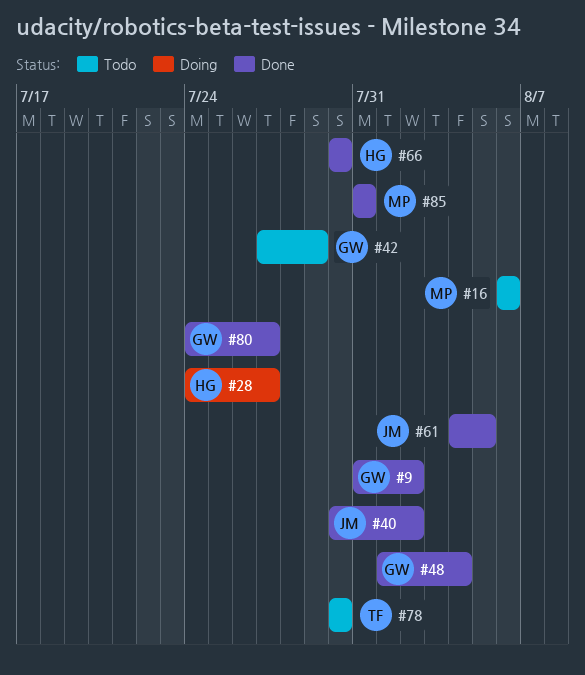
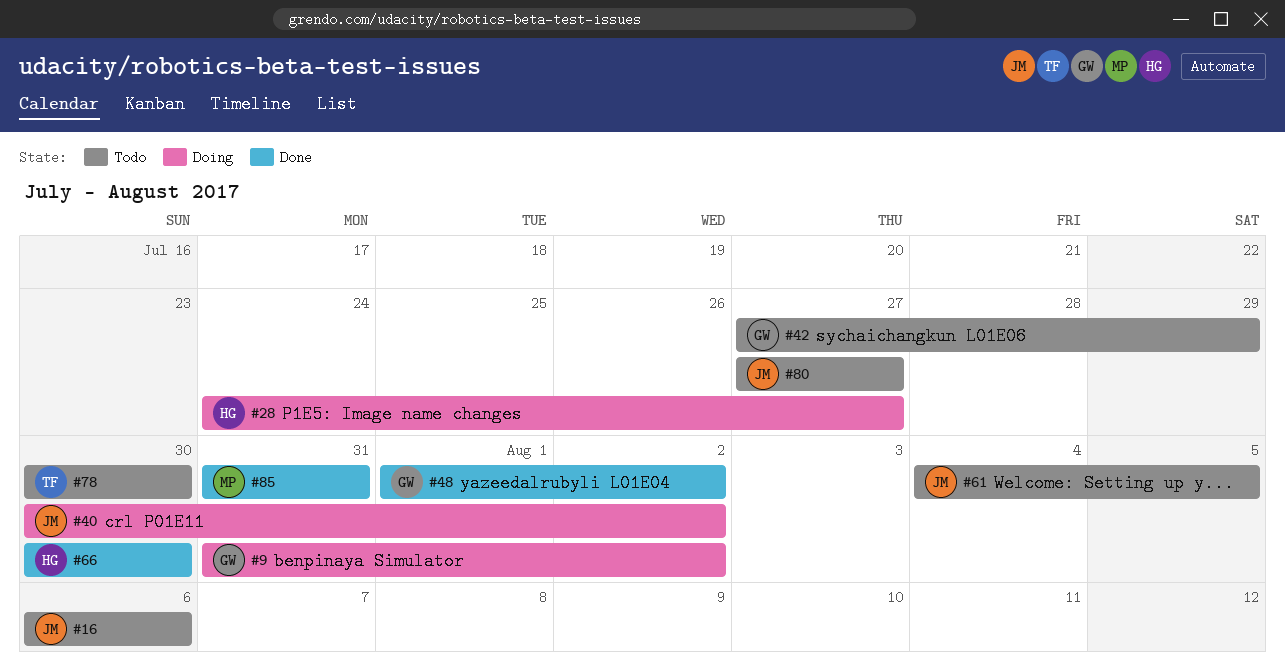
#9, status: Done -> Doing
#16, owner: MP -> JM
#40, status: Done -> Doing
#48, due: Aug 4 -> Aug 2
#61, status: Done -> Todo
#80, status: Done -> Todo
#80, owner: GW -> JM
#80, start: Jul 24 -> Jul 27

